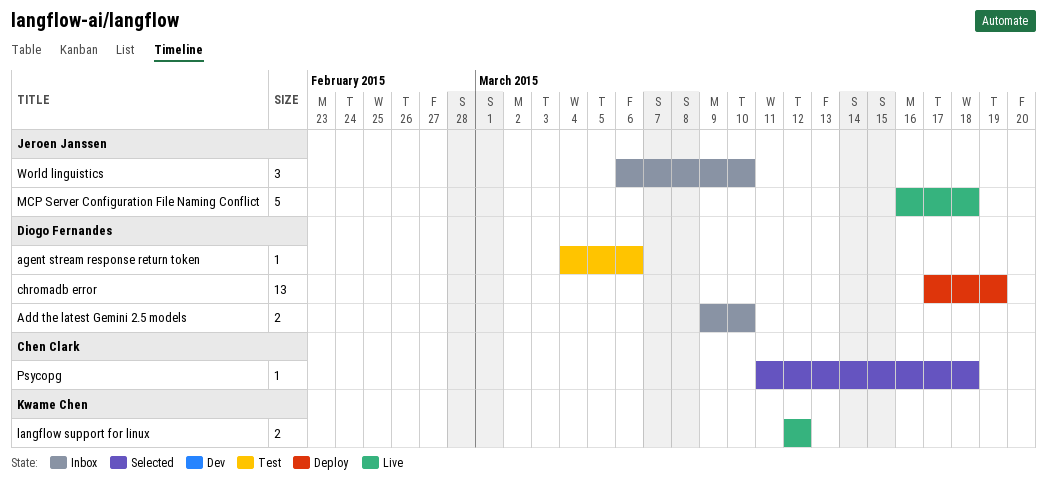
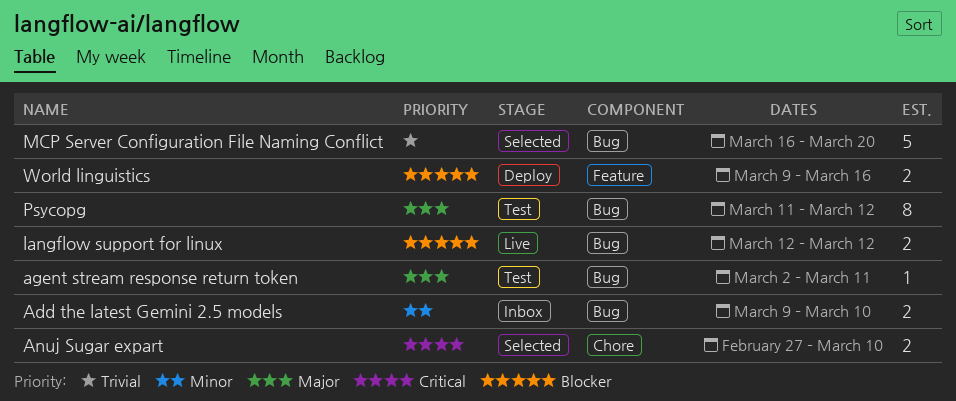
agent stream response return token, start: Mar 4 -> Mar 2
agent stream response return token, due: Mar 6 -> Mar 11
Anuj Sugar expart: none -> present
chromadb error: present -> none
MCP Server Configuration File Naming Conflict, status: Live -> Selected
MCP Server Configuration File Naming Conflict, due: Mar 18 -> Mar 20
Psycopg, status: Selected -> Test
Psycopg, estimate: 1 -> 8
Psycopg, due: Mar 18 -> Mar 12
World linguistics, status: Inbox -> Deploy
World linguistics, estimate: 3 -> 2
World linguistics, start: Mar 6 -> Mar 9
World linguistics, due: Mar 10 -> Mar 16

